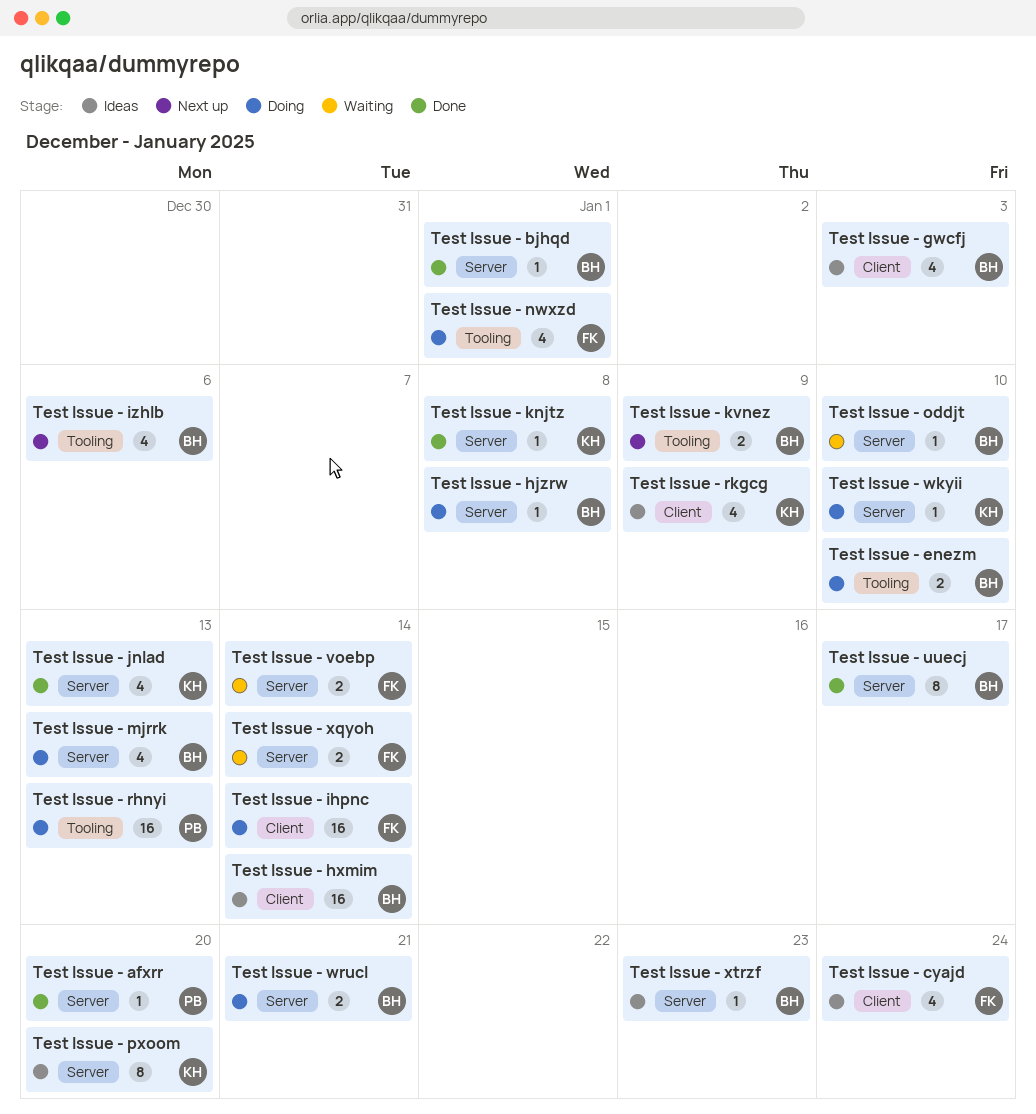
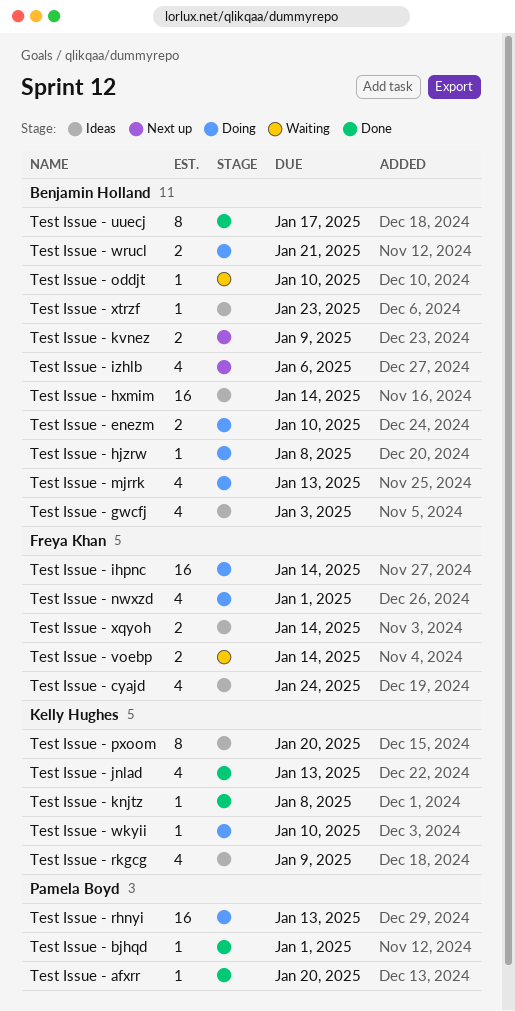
Test Issue - bjhqd, owner: Benjamin Holland -> Pamela Boyd
Test Issue - xqyoh, status: Waiting -> Ideas

